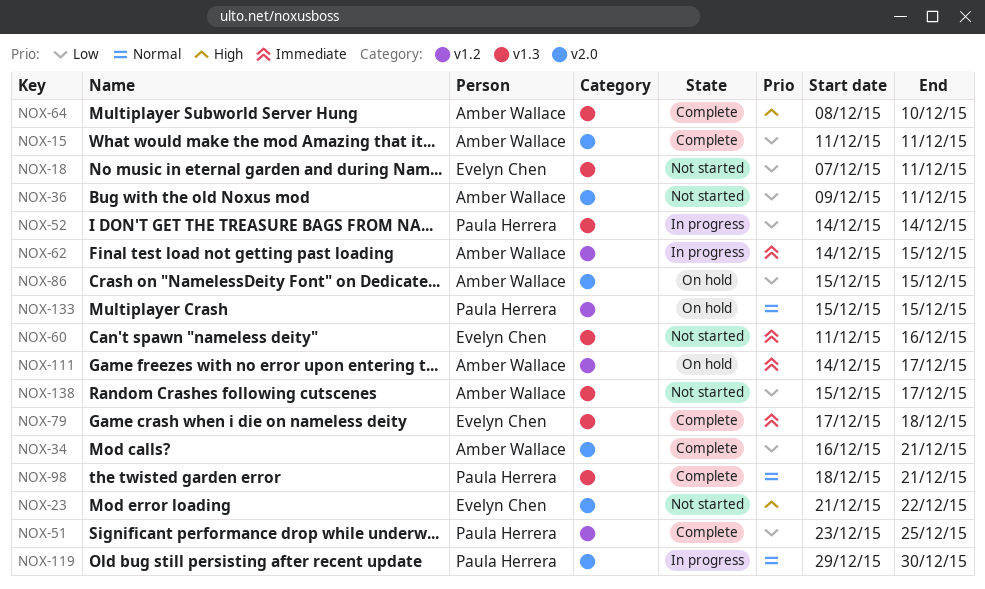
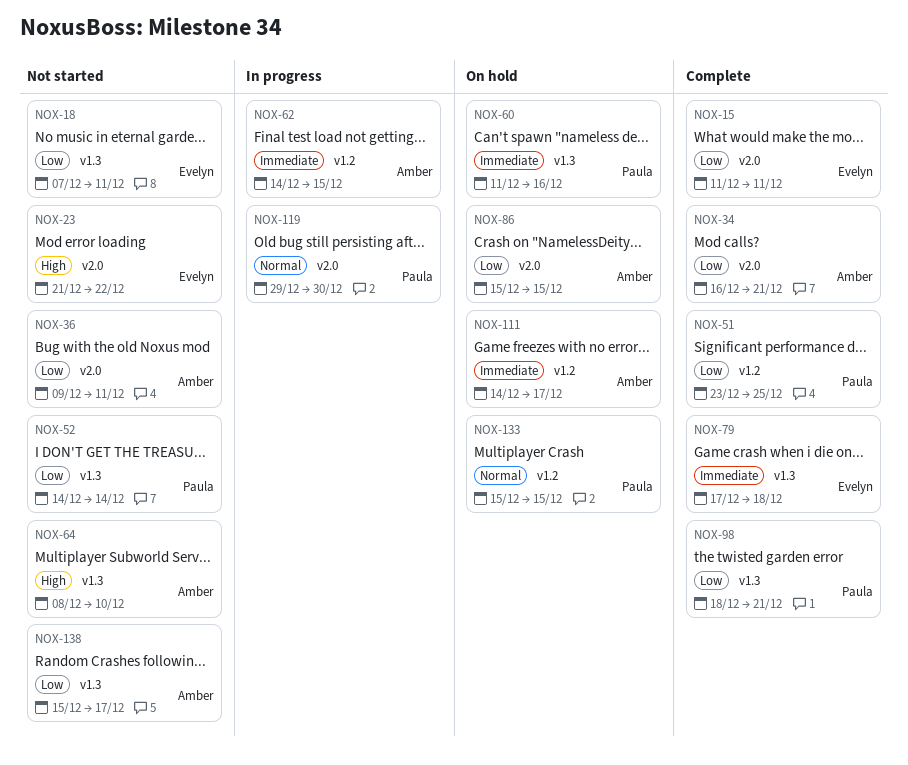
NOX-15, owner: Amber Wallace -> Evelyn Chen
NOX-52, status: In progress -> Not started
NOX-60, status: Not started -> On hold
NOX-60, owner: Evelyn Chen -> Paula Herrera
NOX-64, status: Complete -> Not started
NOX-98, priority: Normal -> Low

